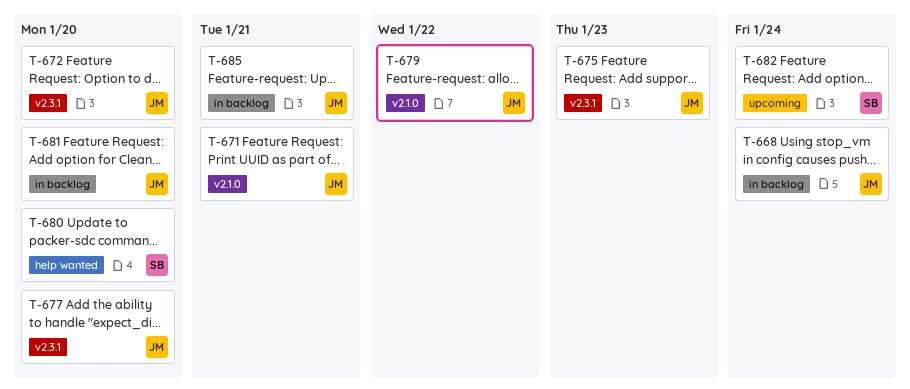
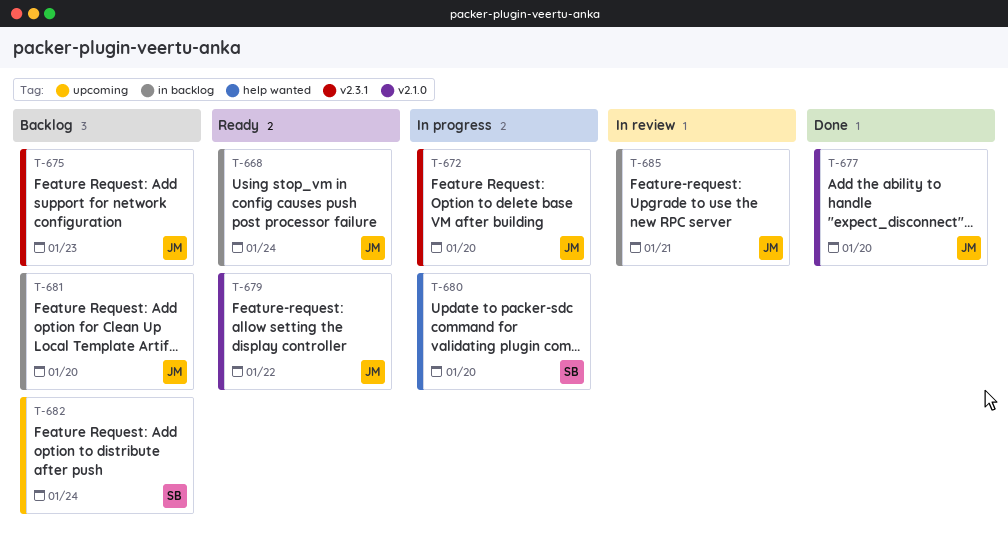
T-671: present -> none
T-677, label: v2.3.1 -> v2.1.0

